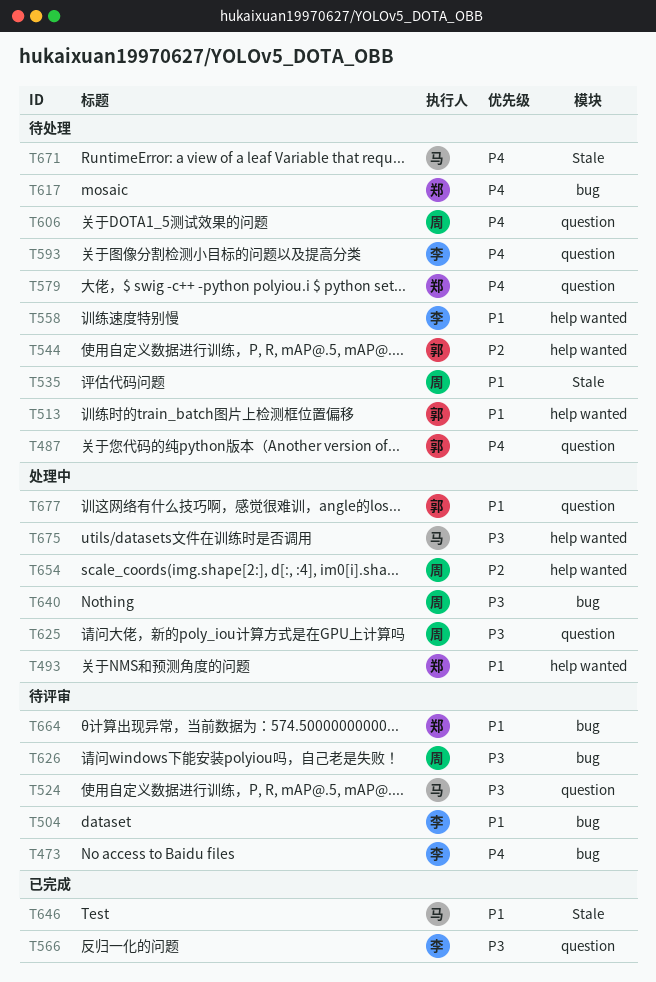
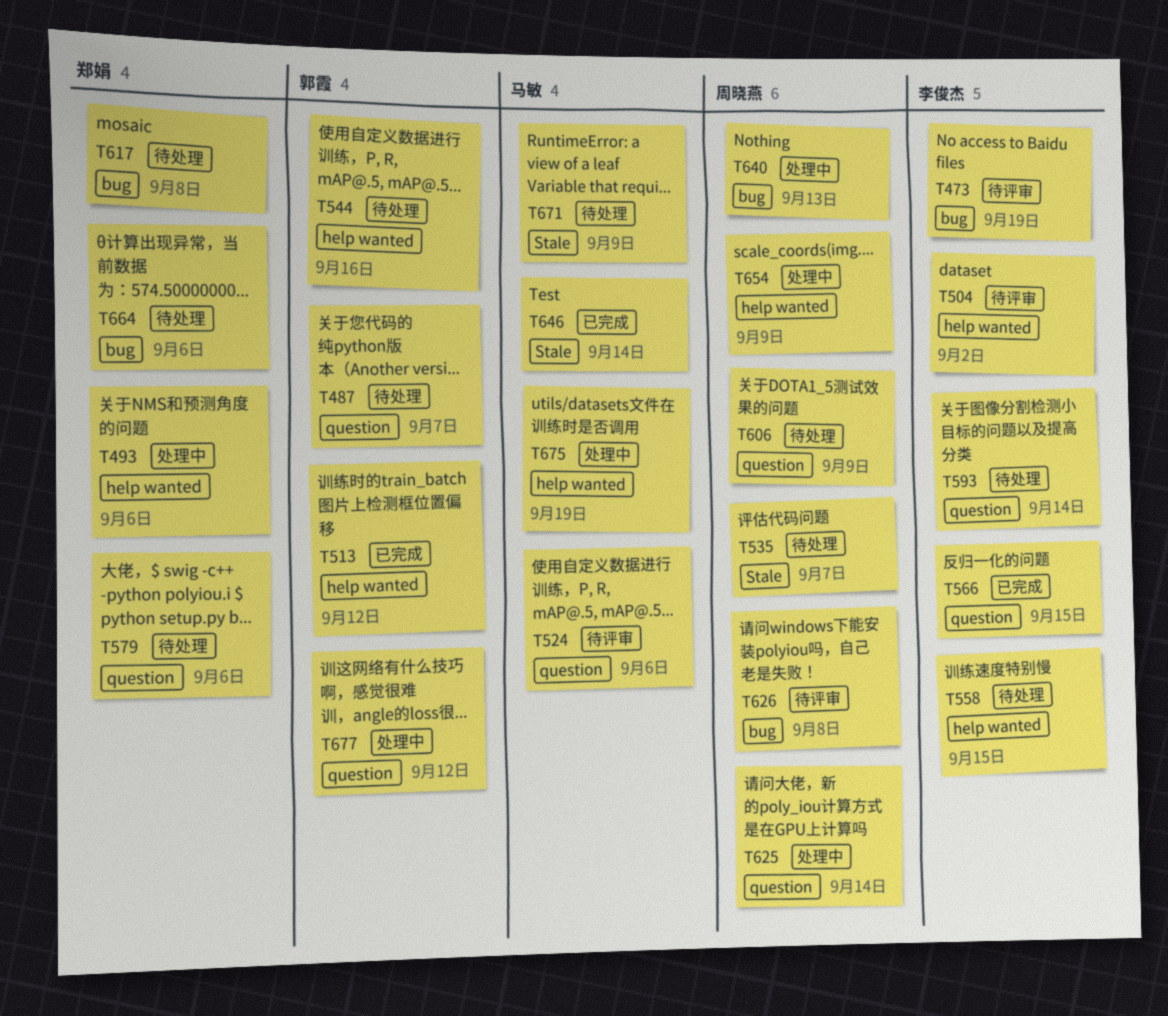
T504, label: bug -> help wanted
T513, status: 待处理 -> 已完成
T664, status: 待评审 -> 待处理

